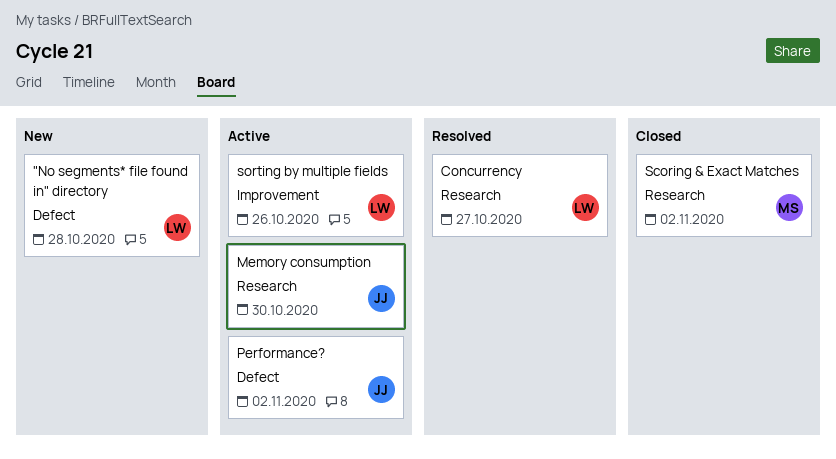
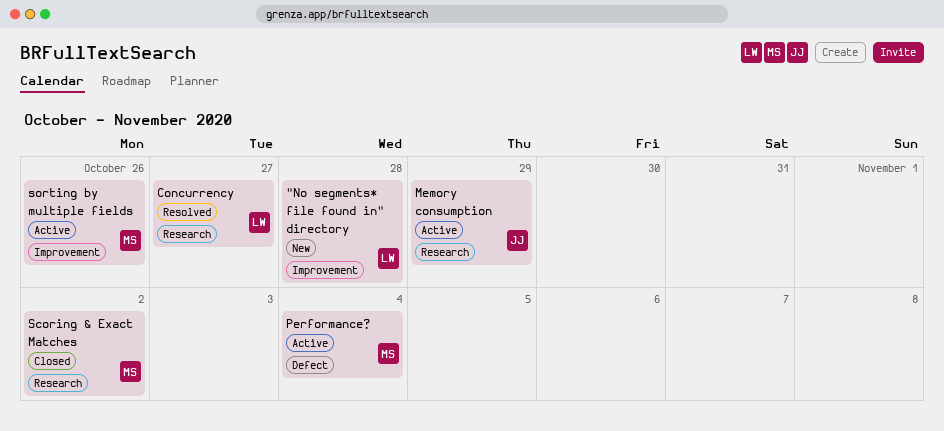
"No segments* file found in" directory, label: Defect -> Improvement
Memory consumption, due: Oct 30 -> Oct 29
Performance?, owner: JJ -> MS
Performance?, due: Nov 2 -> Nov 4
sorting by multiple fields, owner: LW -> MS

